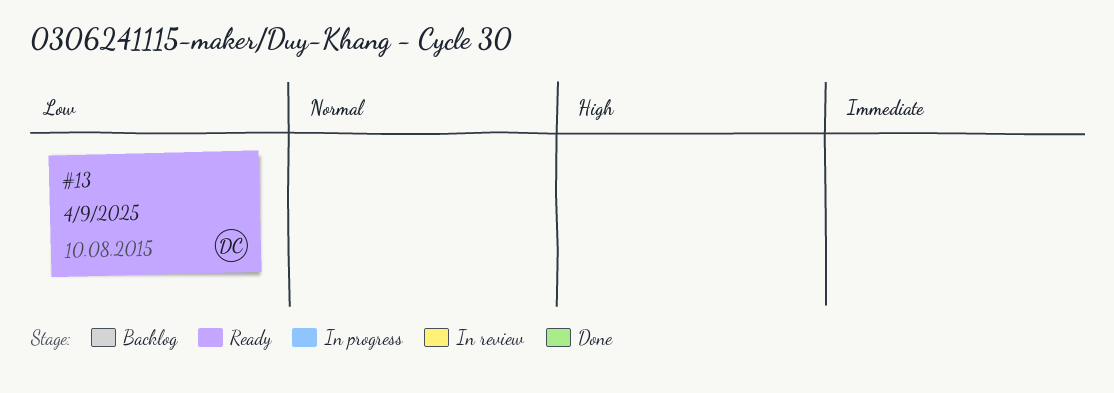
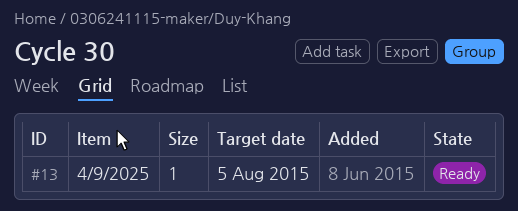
#13, due: Aug 10 -> Aug 5

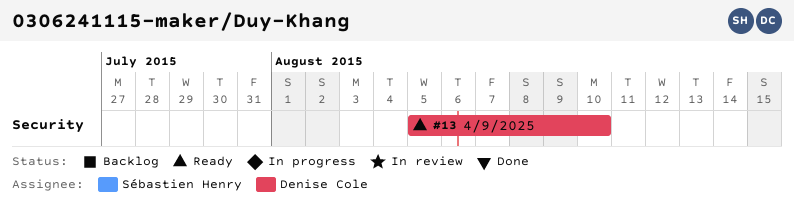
#13, due: Aug 5 -> Aug 10

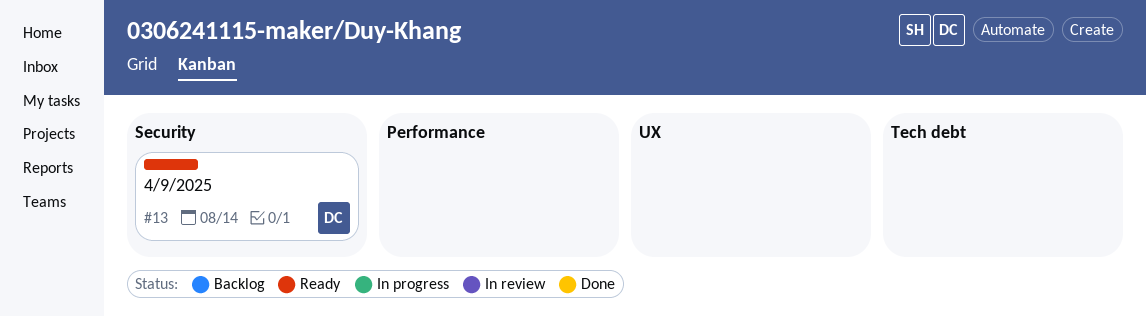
#13, due: Aug 10 -> Aug 14

